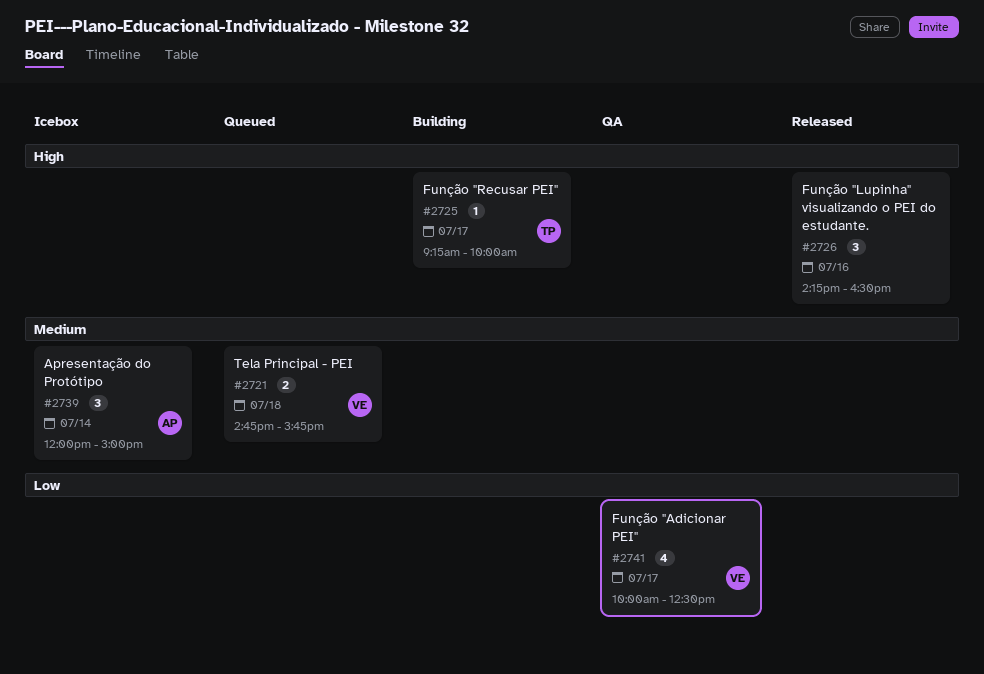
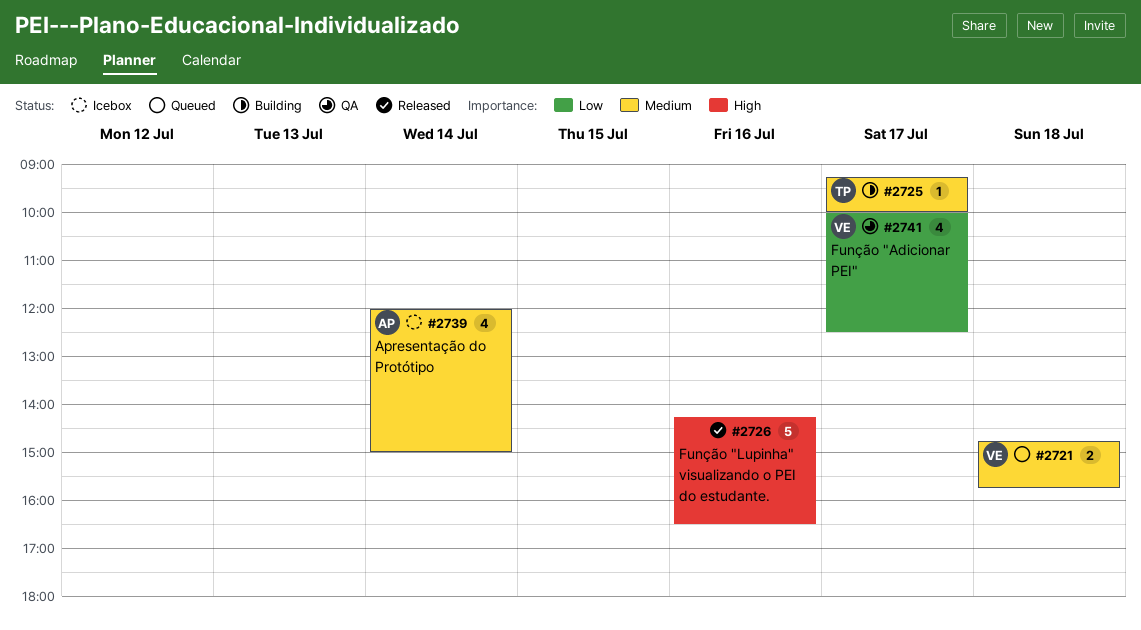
#2725, priority: High -> Medium
#2726, estimate: 3 -> 5
#2739, estimate: 3 -> 4

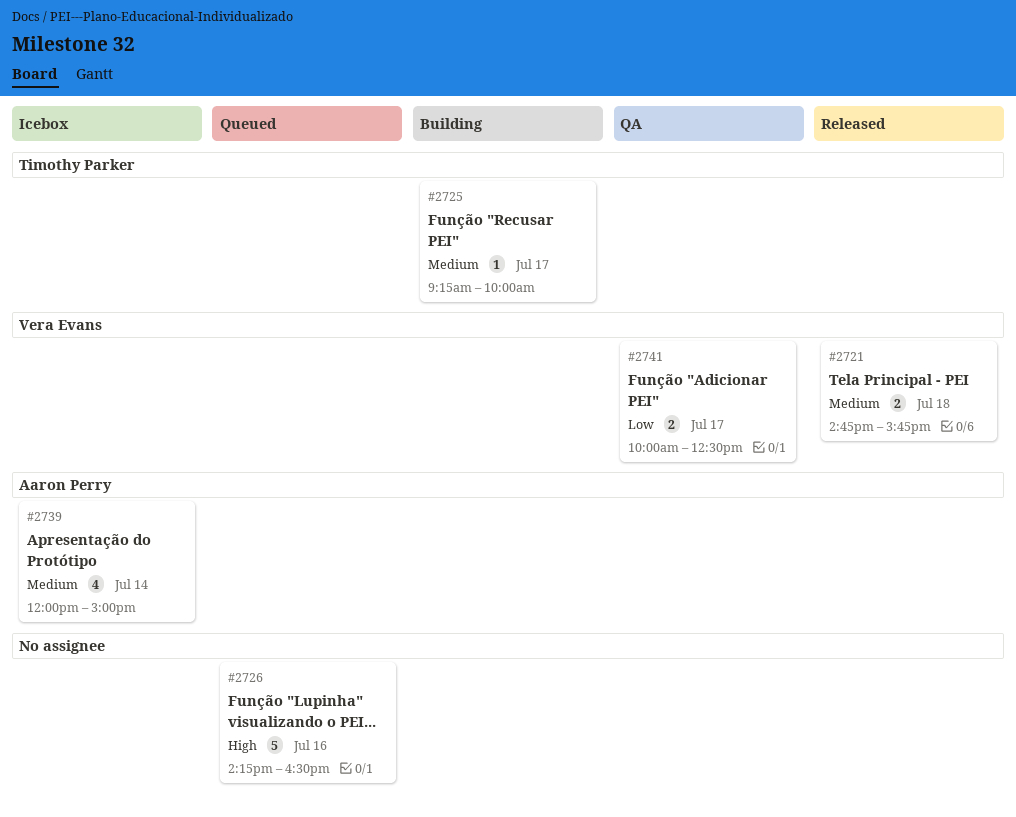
#2721, status: Queued -> Released
#2726, status: Released -> Queued
#2741, estimate: 4 -> 2

